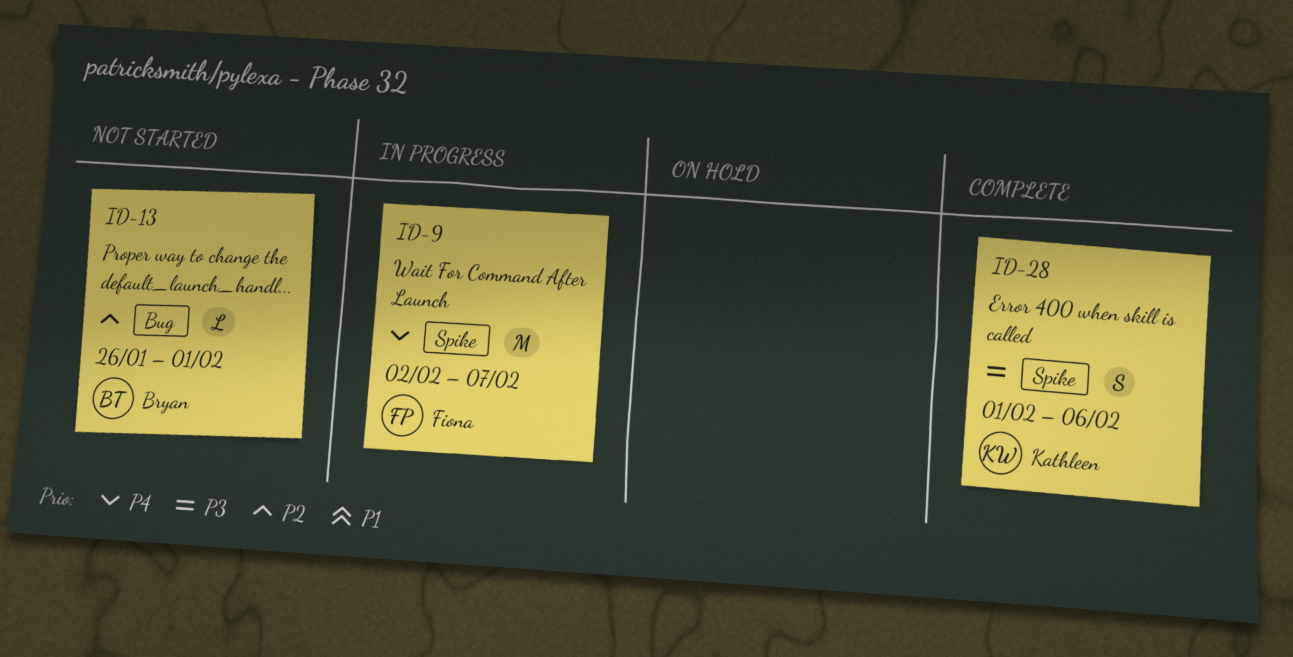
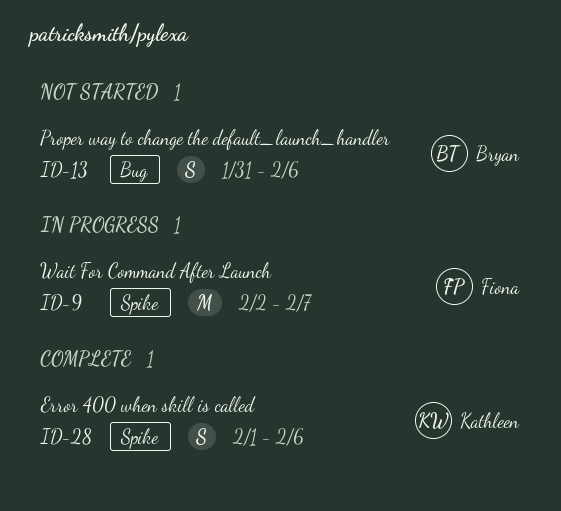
ID-13, estimate: L -> S
ID-13, start: Jan 26 -> Jan 31
ID-13, due: Feb 1 -> Feb 6

